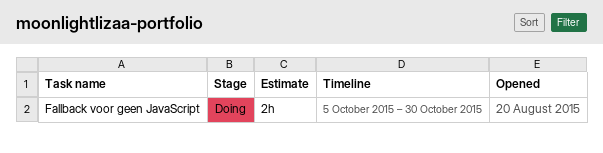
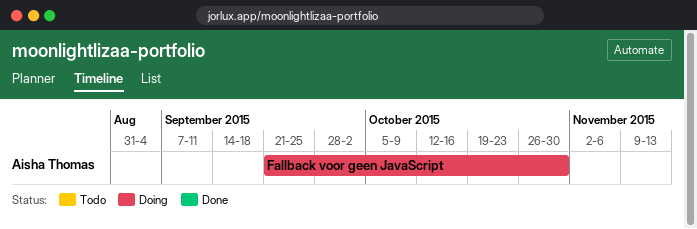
Fallback voor geen JavaScript, start: Oct 5 -> Sep 21

